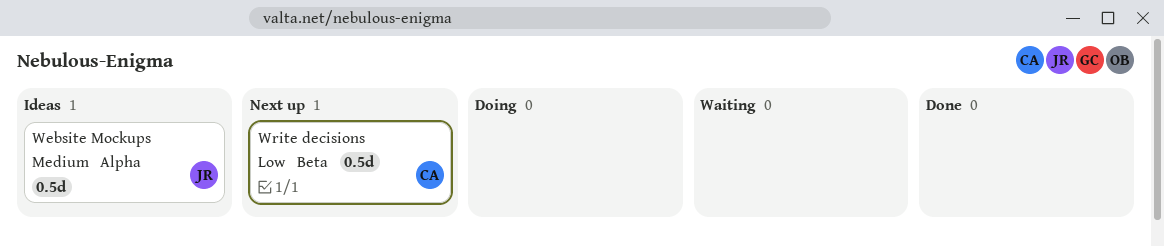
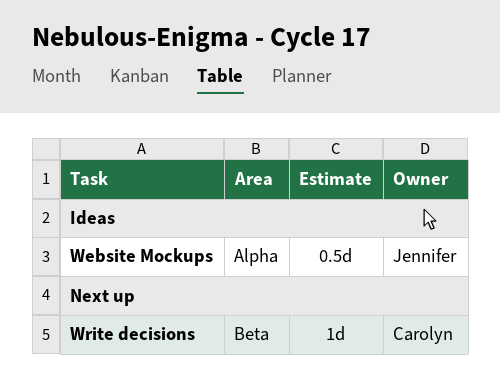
Write decisions, estimate: 0.5d -> 1d

